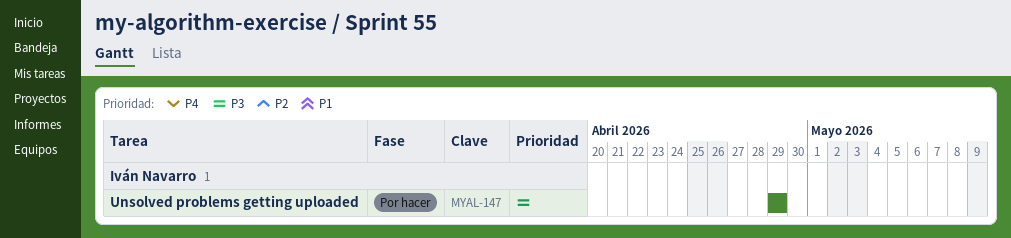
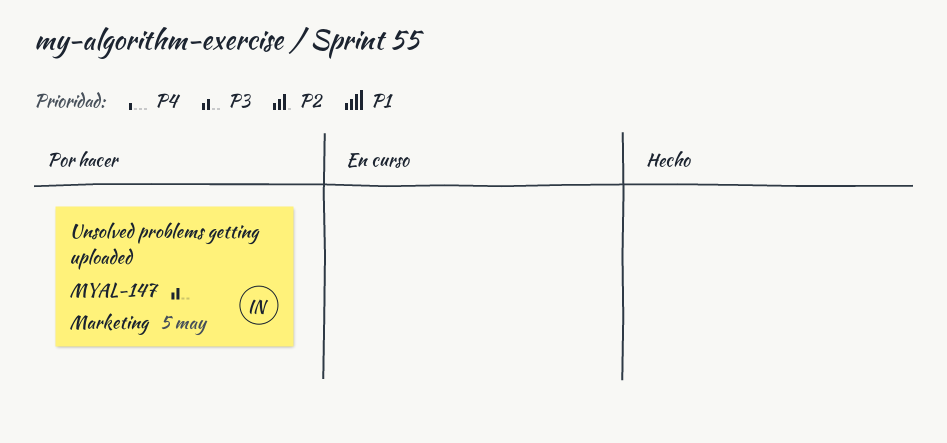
MYAL-147, due: Apr 29 -> May 5

